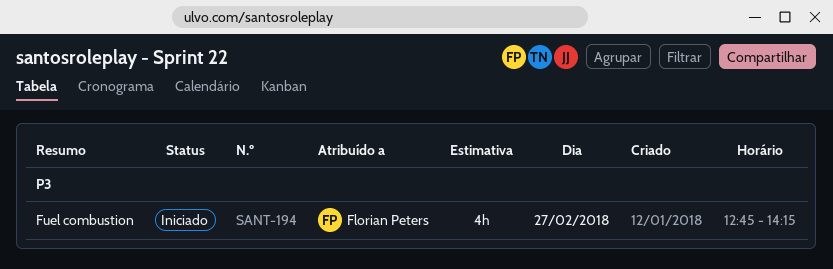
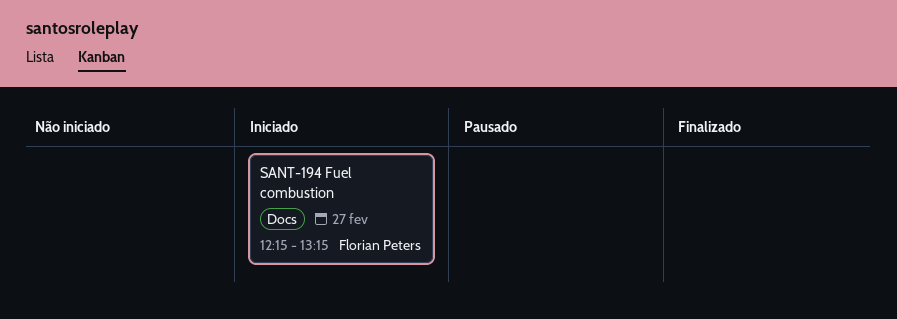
SANT-194, begins: 12:45 -> 12:15
SANT-194, ends: 14:15 -> 13:15

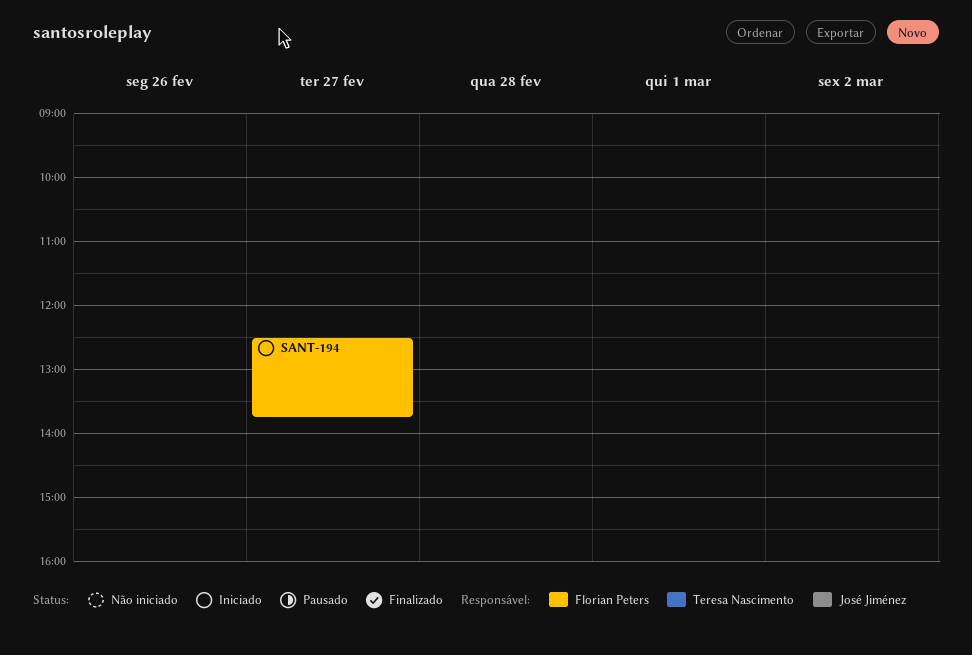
SANT-194, begins: 12:15 -> 12:30
SANT-194, ends: 13:15 -> 13:45

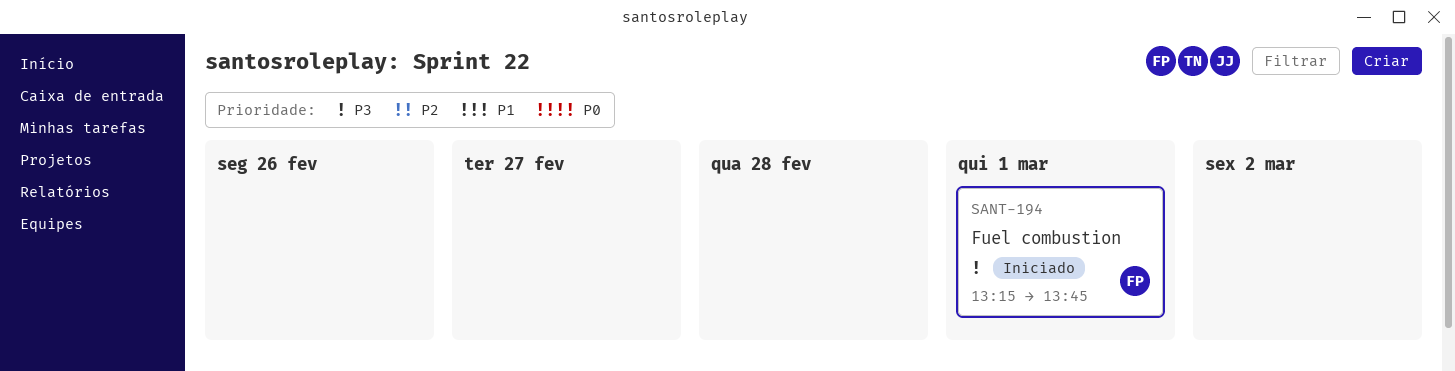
SANT-194, day: Feb 27 -> Mar 1
SANT-194, begins: 12:30 -> 13:15

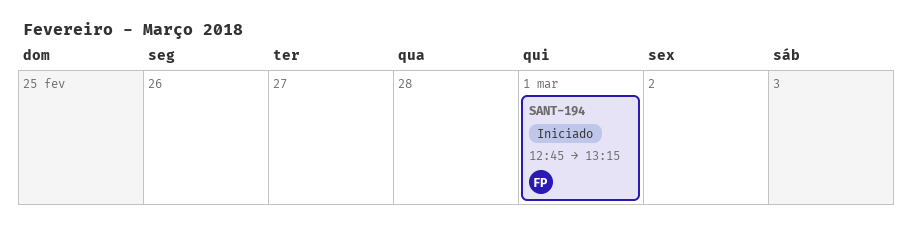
SANT-194, begins: 13:15 -> 12:45
SANT-194, ends: 13:45 -> 13:15

